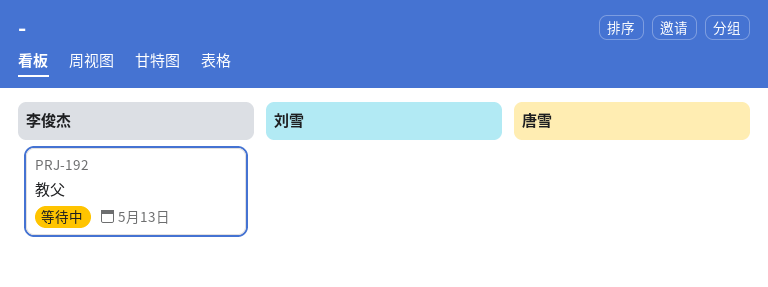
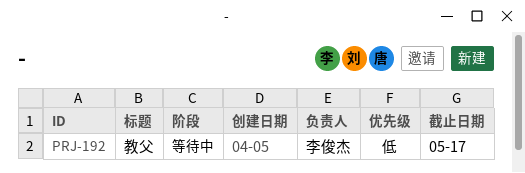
PRJ-192, due: May 13 -> May 17

